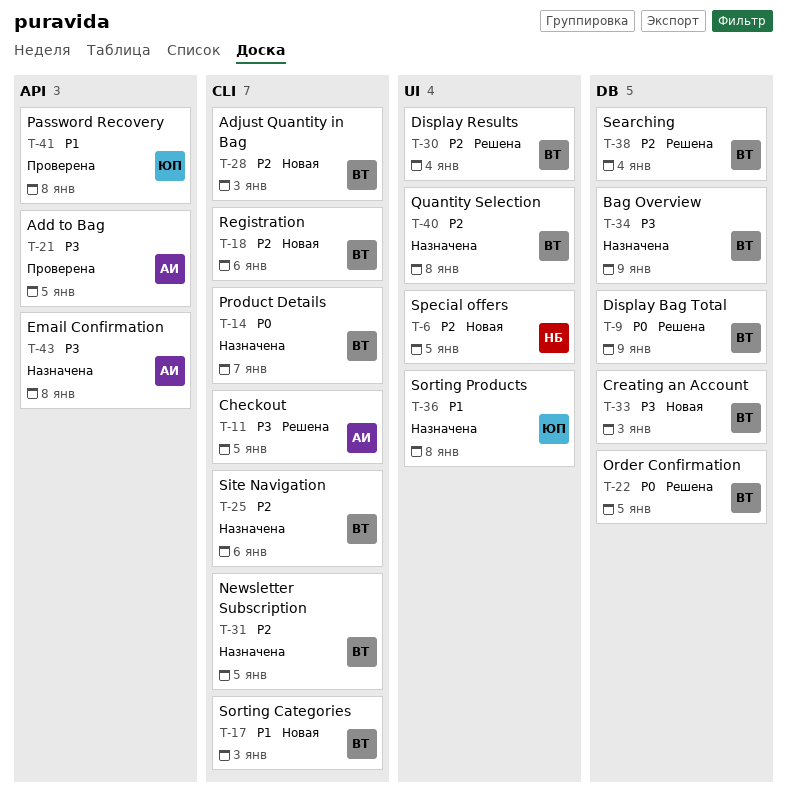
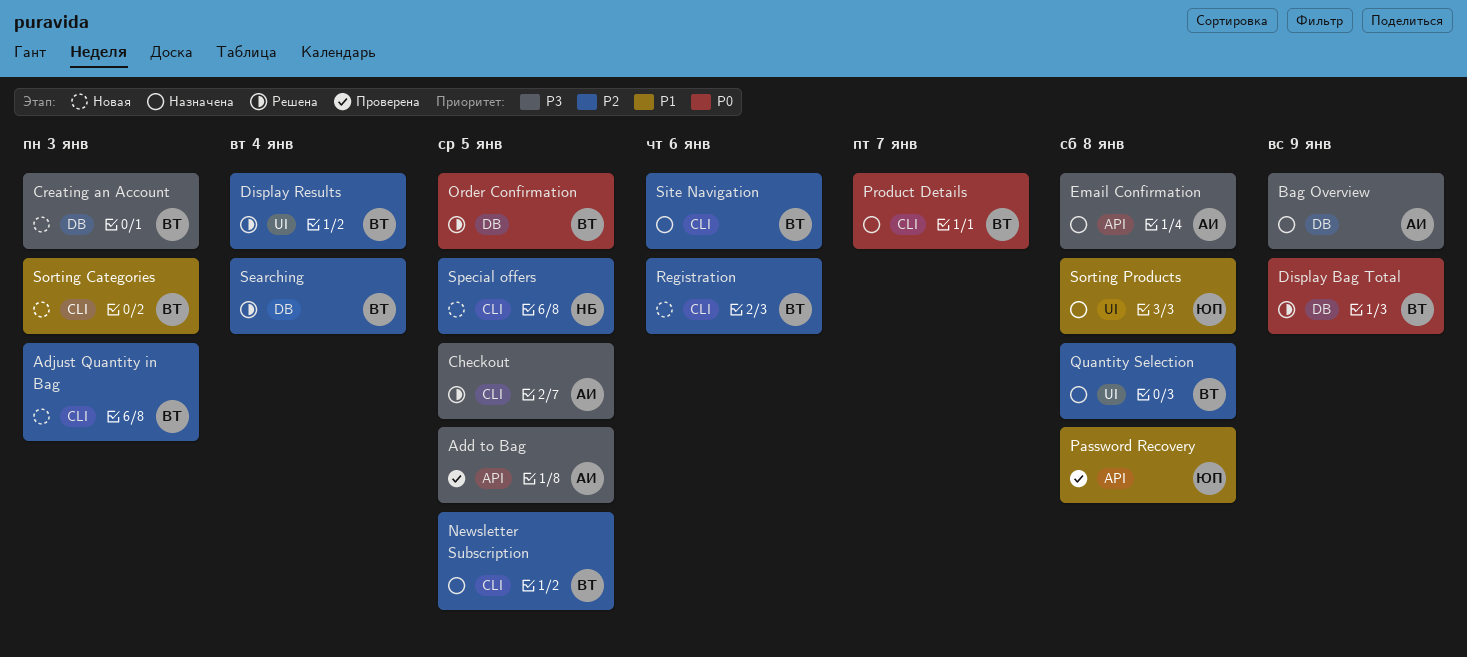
Bag Overview, owner: ВТ -> АИ
Special offers, label: UI -> CLI

